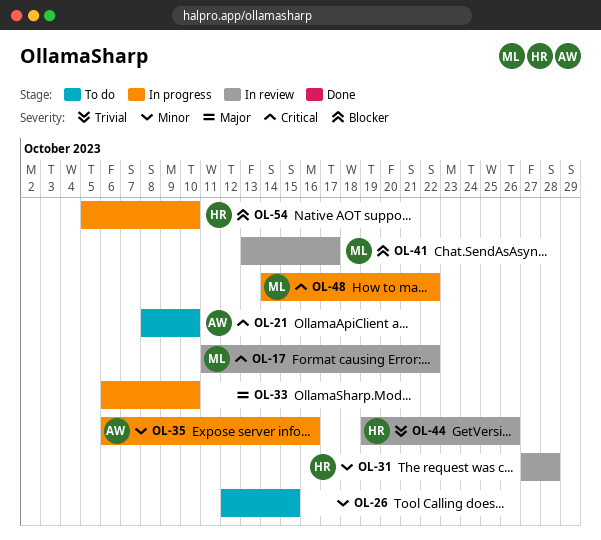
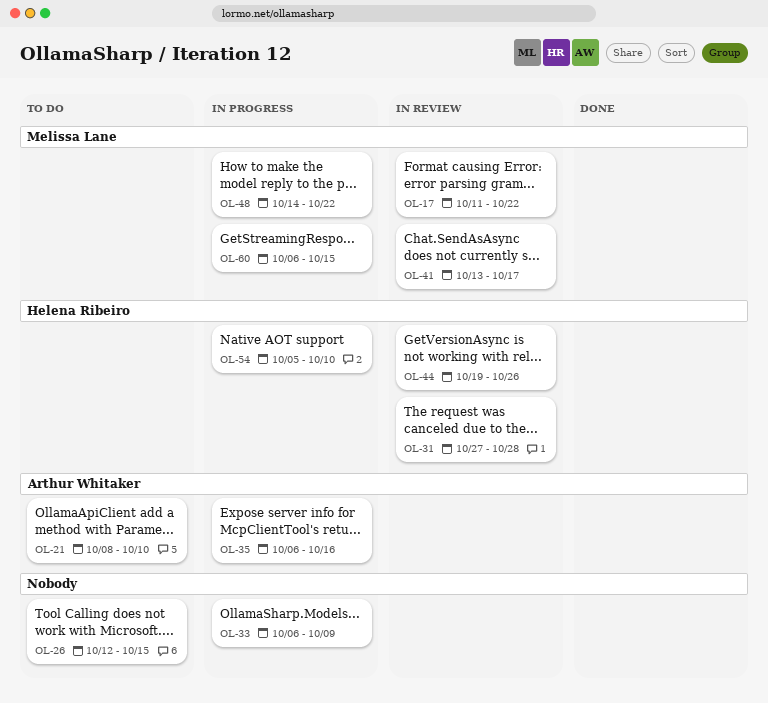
OL-33, due: Oct 10 -> Oct 9
OL-60: none -> present

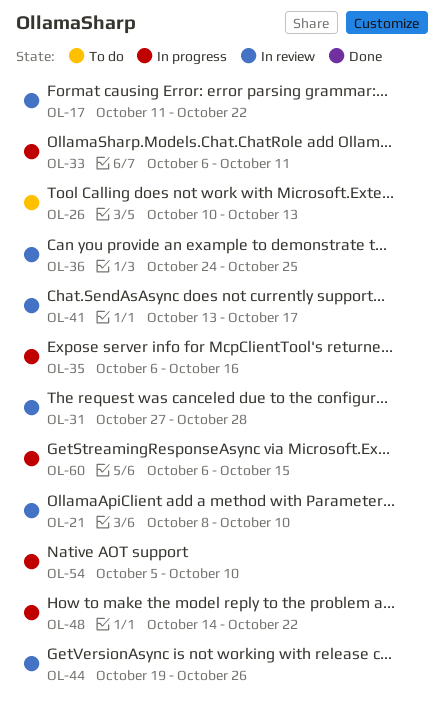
OL-21, status: To do -> In review
OL-26, start: Oct 12 -> Oct 10
OL-26, due: Oct 15 -> Oct 13
OL-33, due: Oct 9 -> Oct 11
OL-36: none -> present

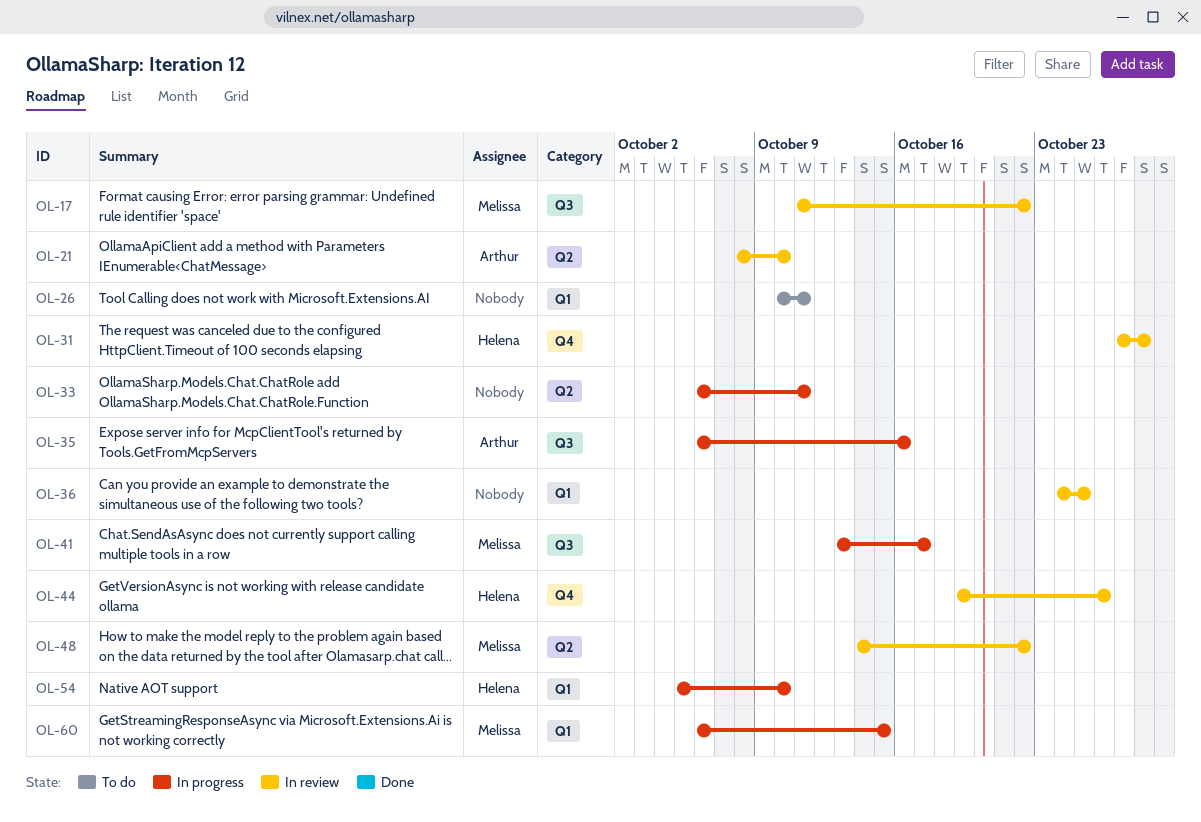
OL-26, due: Oct 13 -> Oct 11
OL-41, status: In review -> In progress
OL-48, status: In progress -> In review

